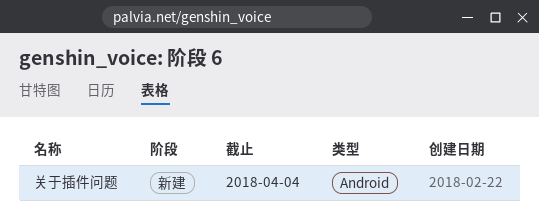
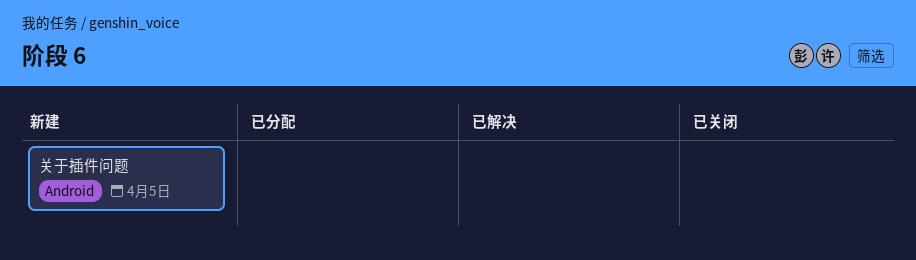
关于插件问题, due: Apr 4 -> Apr 5

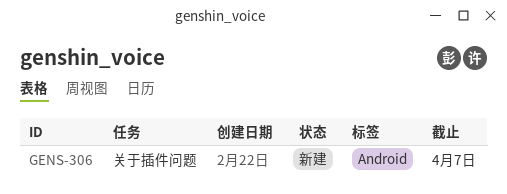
关于插件问题, due: Apr 5 -> Apr 7

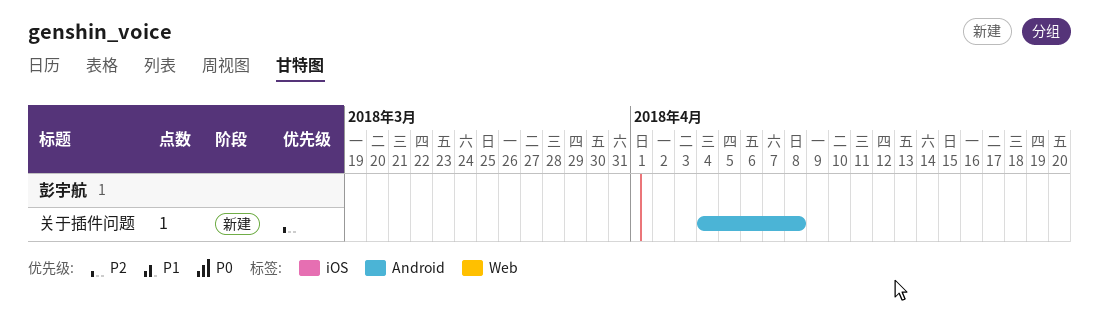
关于插件问题, due: Apr 7 -> Apr 8

